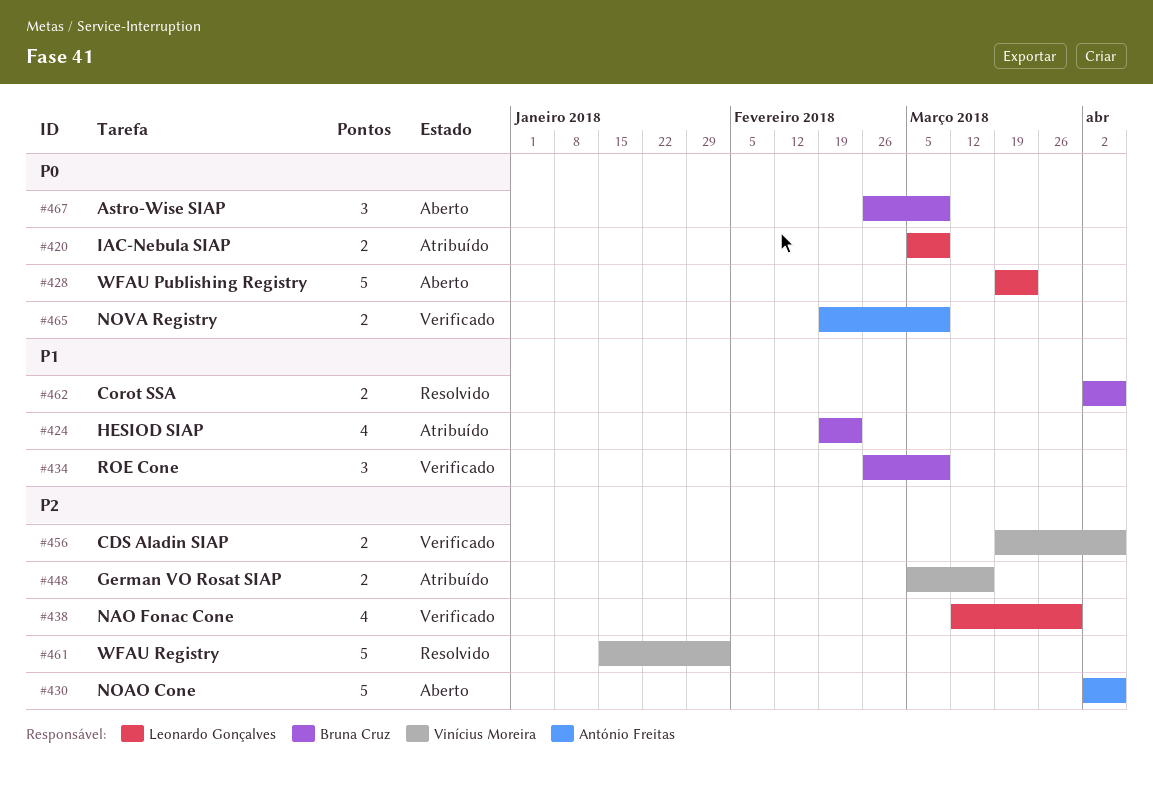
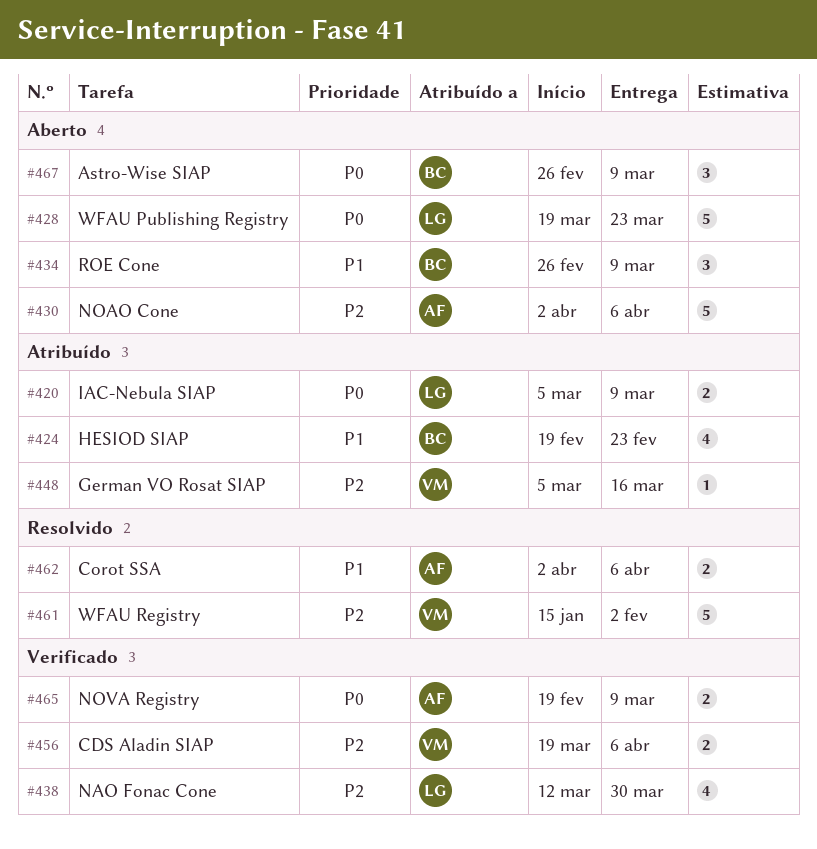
#434, status: Verificado -> Aberto
#448, estimate: 2 -> 1
#462, owner: Bruna Cruz -> António Freitas

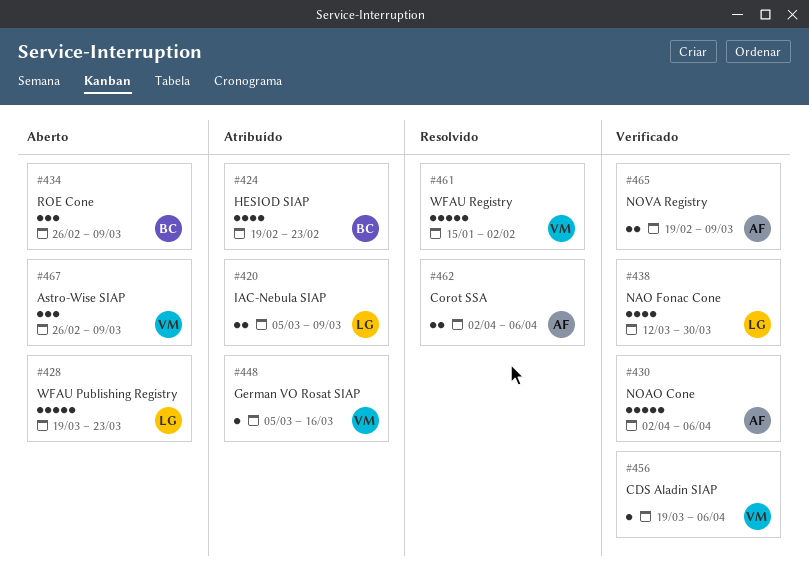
#430, status: Aberto -> Verificado
#456, estimate: 2 -> 1
#467, owner: BC -> VM

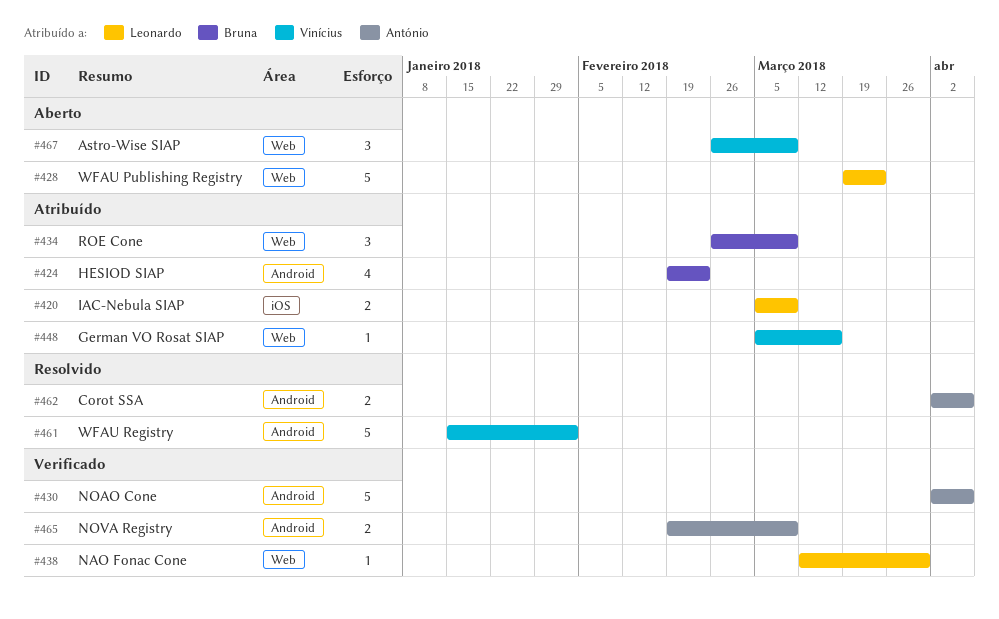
#434, status: Aberto -> Atribuído
#438, estimate: 4 -> 1
#456: present -> none

